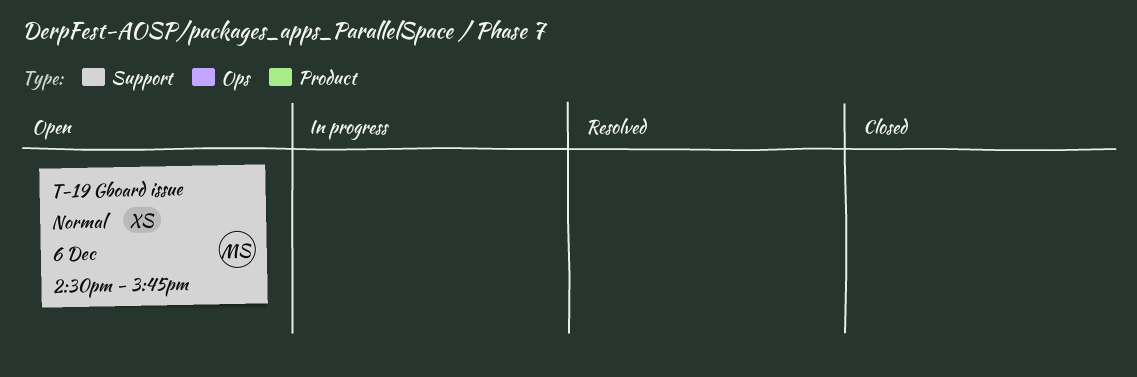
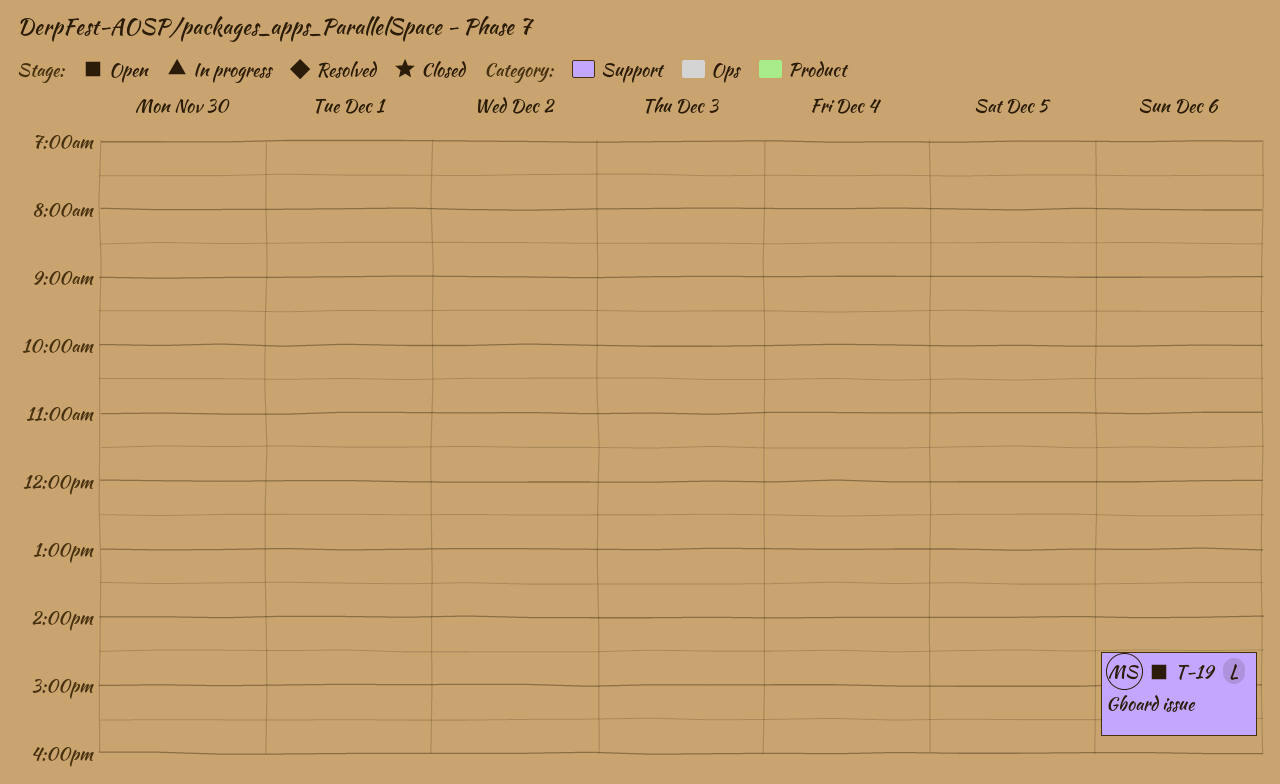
T-19, estimate: XS -> L

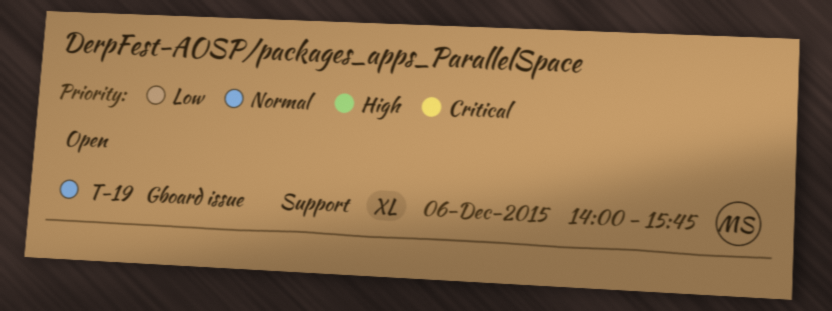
T-19, estimate: L -> XL
T-19, begins: 14:30 -> 14:00

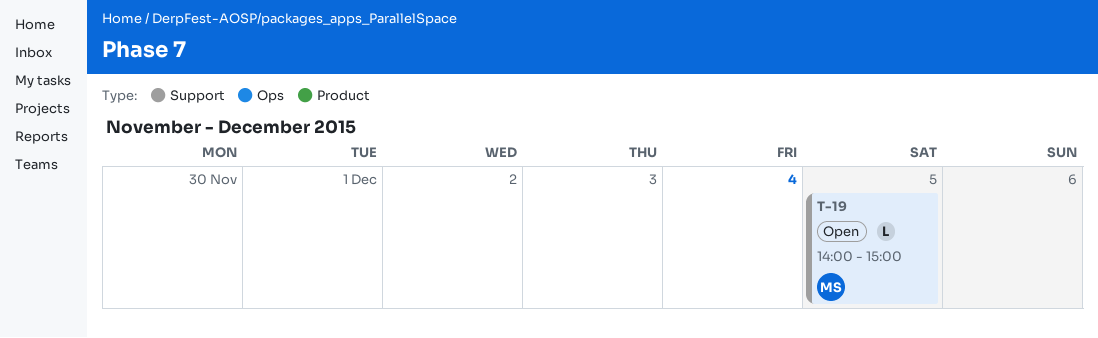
T-19, estimate: XL -> L
T-19, day: Dec 6 -> Dec 5
T-19, ends: 15:45 -> 15:00

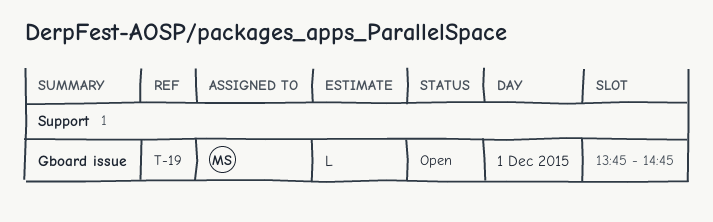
T-19, day: Dec 5 -> Dec 1
T-19, begins: 14:00 -> 13:45
T-19, ends: 15:00 -> 14:45

